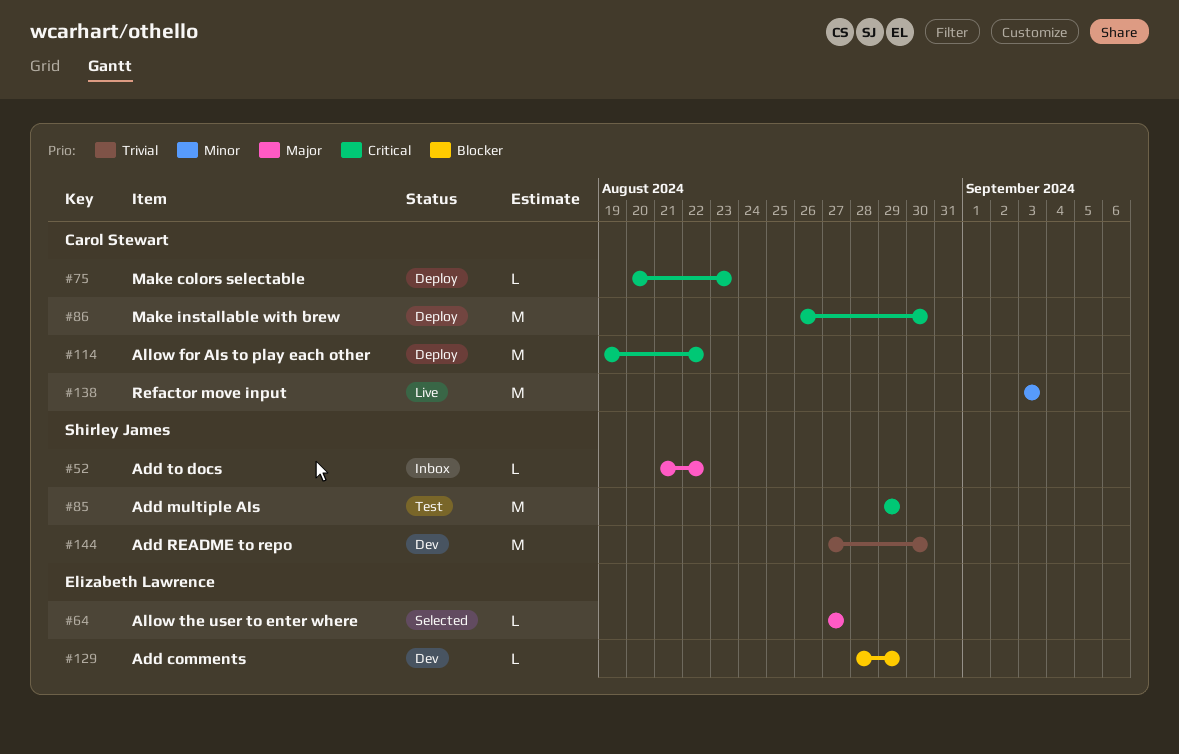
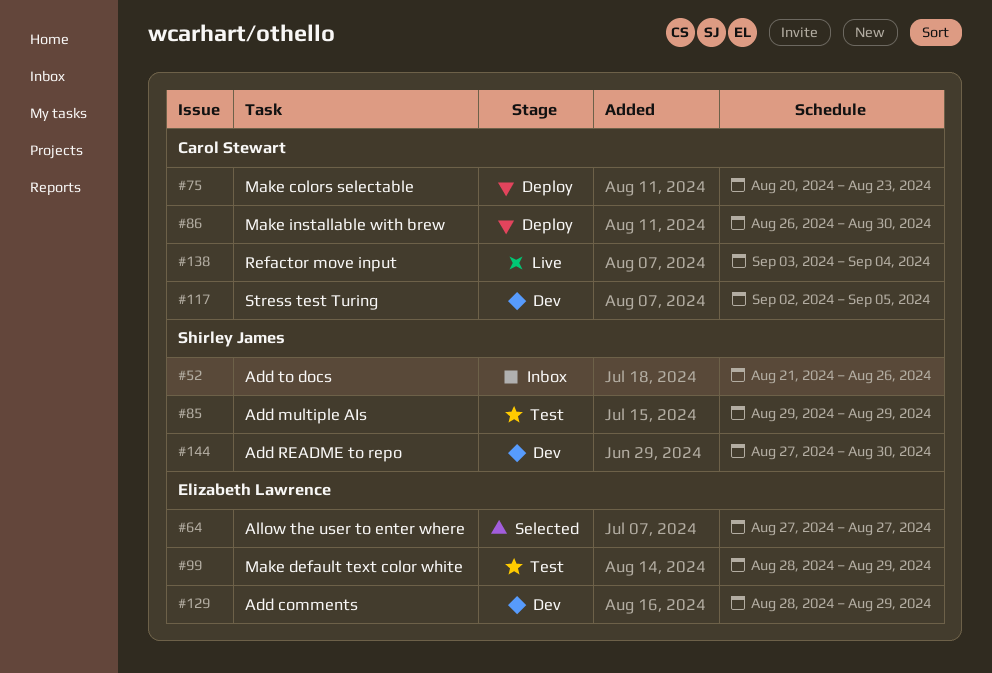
#52, due: Aug 22 -> Aug 26
#99: none -> present
#114: present -> none
#117: none -> present
#138, due: Sep 3 -> Sep 4

